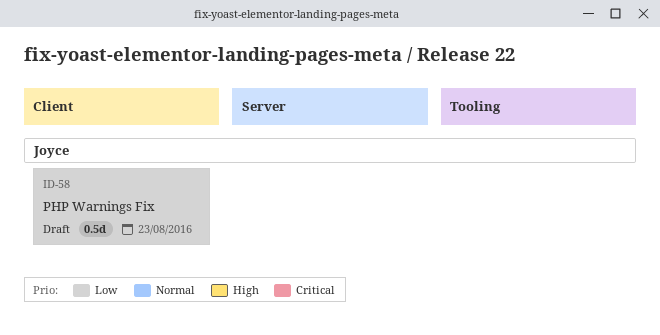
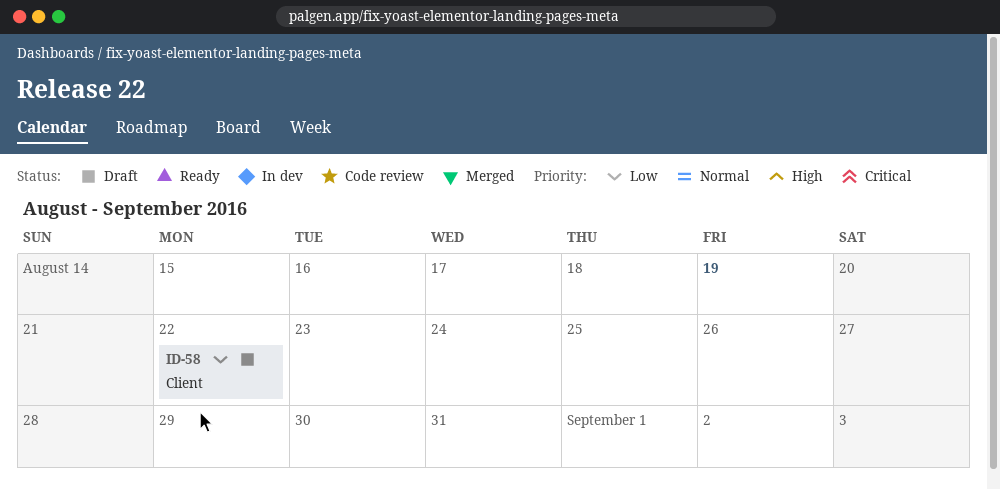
ID-58, due: Aug 23 -> Aug 22

